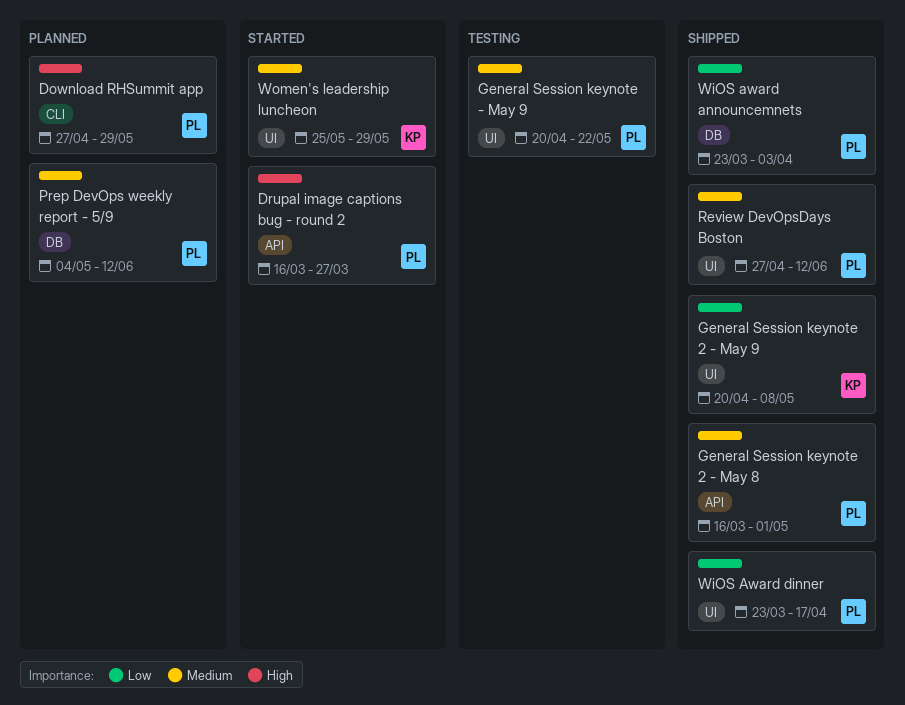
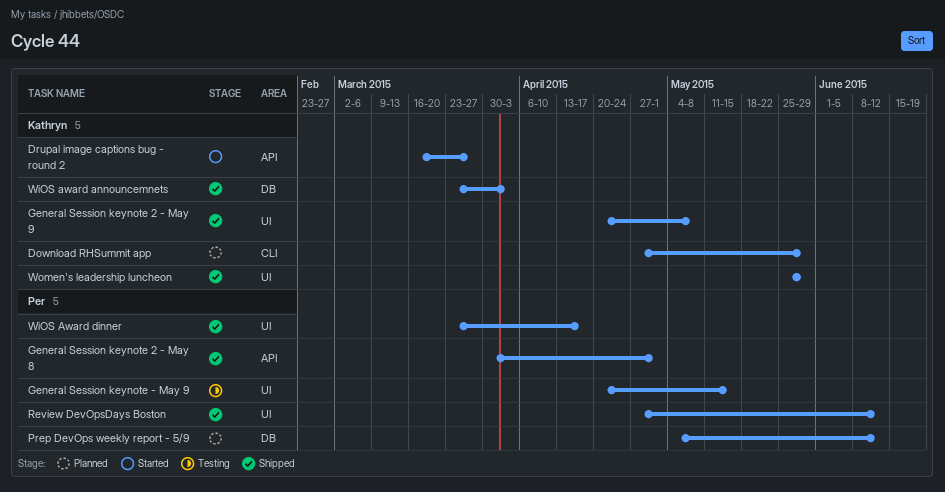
Download RHSummit app, owner: Per -> Kathryn
Drupal image captions bug - round 2, owner: Per -> Kathryn
General Session keynote - May 9, due: May 22 -> May 15
General Session keynote 2 - May 8, start: Mar 16 -> Mar 30
WiOS award announcemnets, owner: Per -> Kathryn
Women's leadership luncheon, status: Started -> Shipped

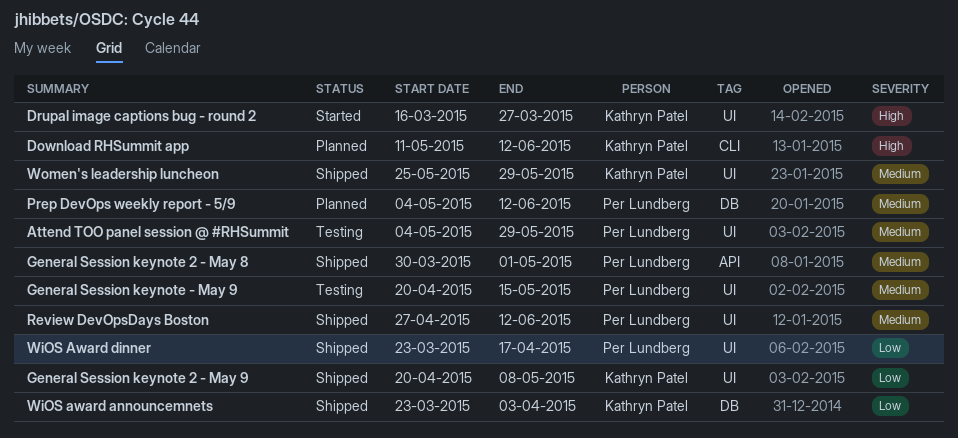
Attend TOO panel session @ #RHSummit: none -> present
Download RHSummit app, start: Apr 27 -> May 11
Download RHSummit app, due: May 29 -> Jun 12
Drupal image captions bug - round 2, label: API -> UI

